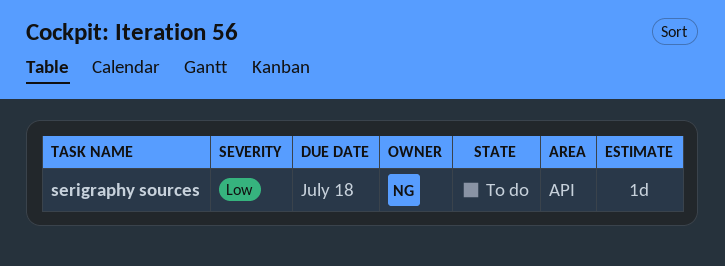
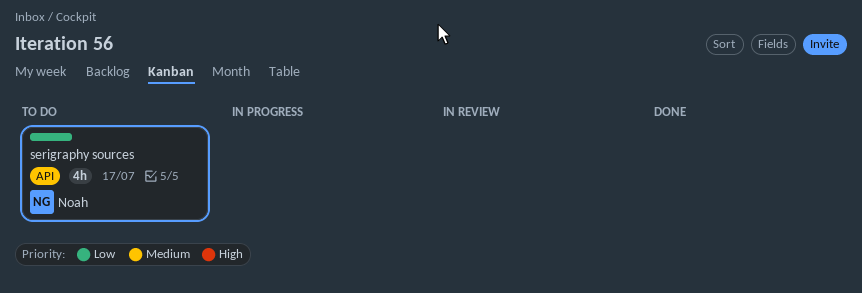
serigraphy sources, estimate: 1d -> 4h
serigraphy sources, due: Jul 18 -> Jul 17

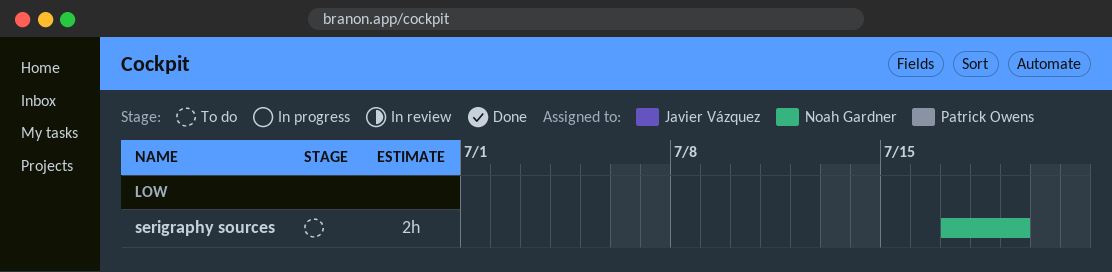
serigraphy sources, estimate: 4h -> 2h
serigraphy sources, due: Jul 17 -> Jul 19

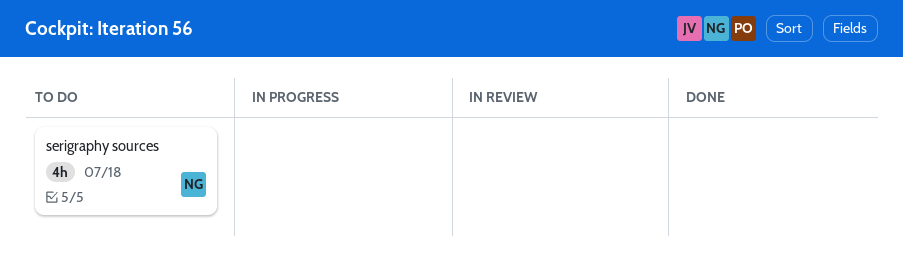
serigraphy sources, estimate: 2h -> 4h
serigraphy sources, due: Jul 19 -> Jul 18

